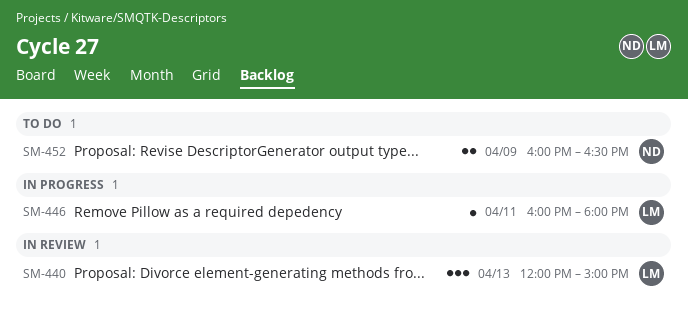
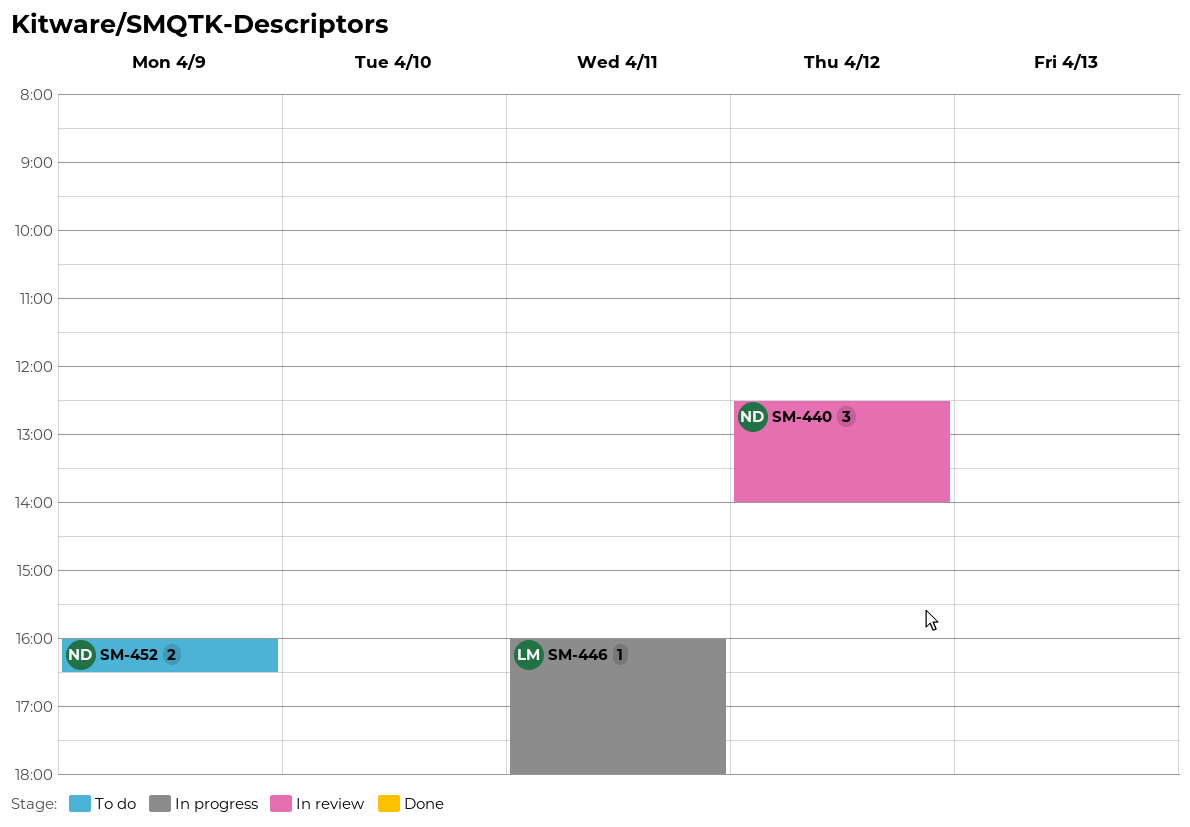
SM-440, owner: LM -> ND
SM-440, day: Apr 13 -> Apr 12
SM-440, begins: 12:00 -> 12:30
SM-440, ends: 15:00 -> 14:00

